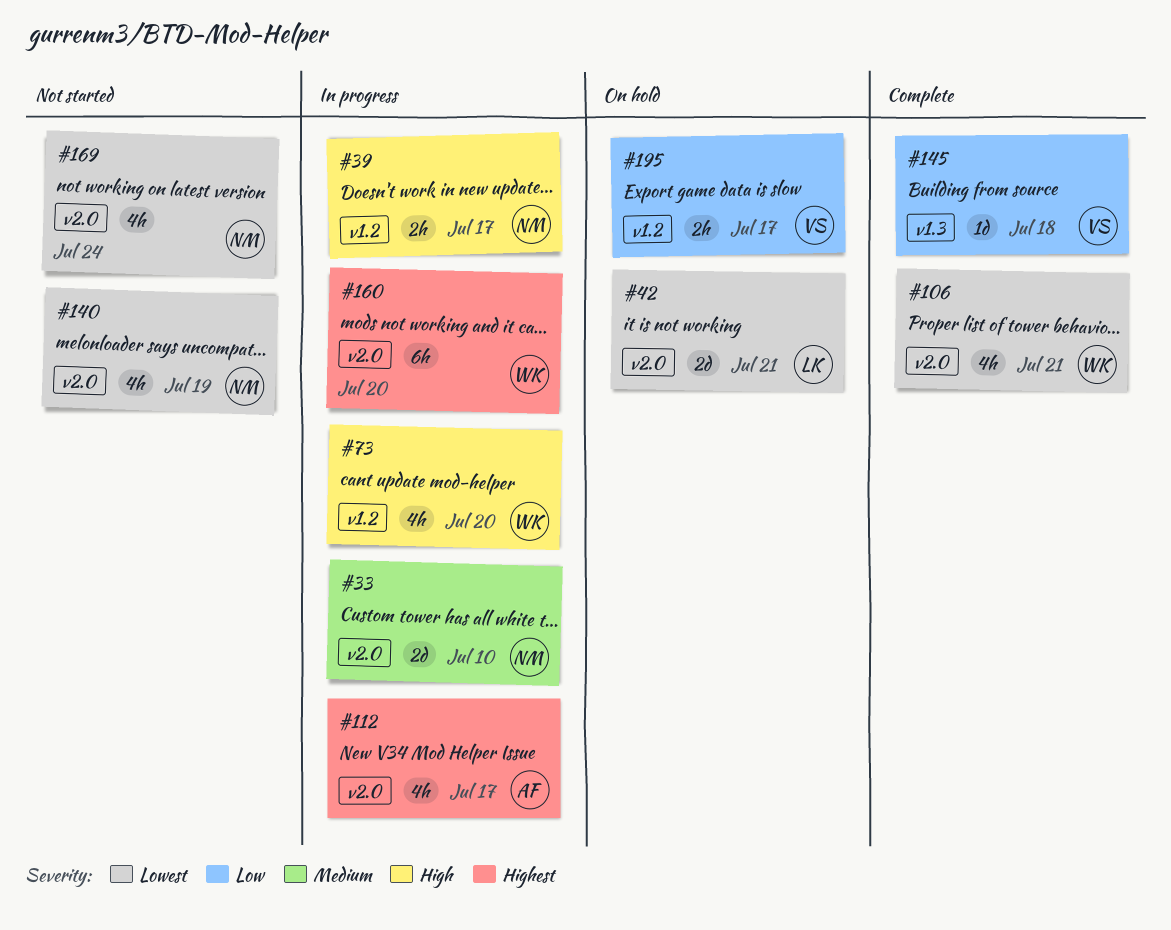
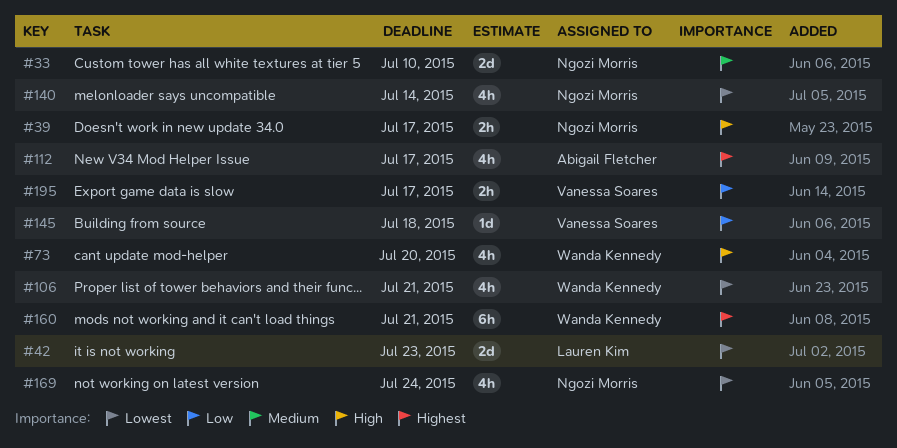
#42, due: Jul 21 -> Jul 23
#140, due: Jul 19 -> Jul 14
#160, due: Jul 20 -> Jul 21

